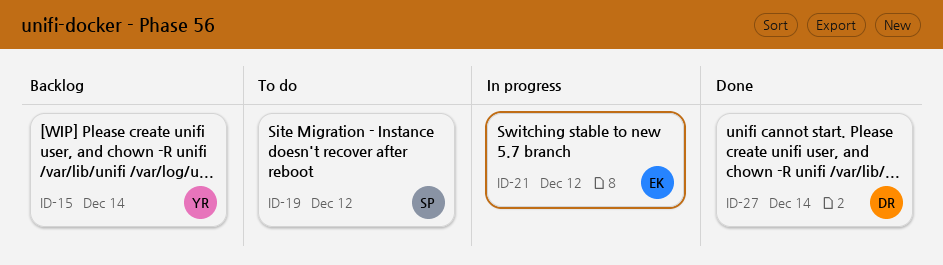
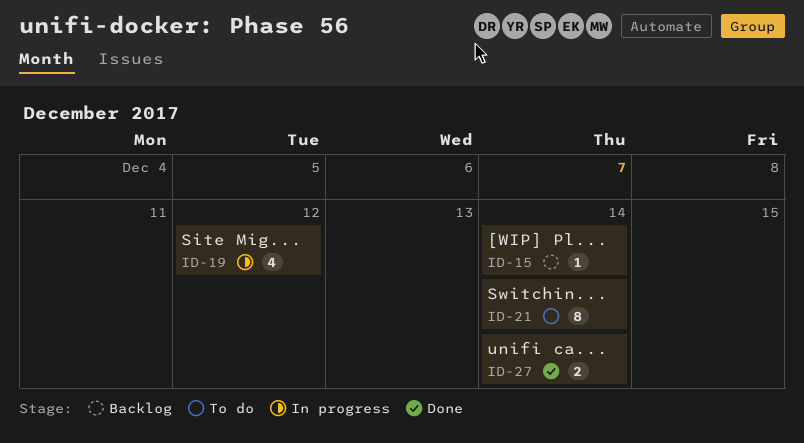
ID-19, status: To do -> In progress
ID-21, status: In progress -> To do
ID-21, due: Dec 12 -> Dec 14

